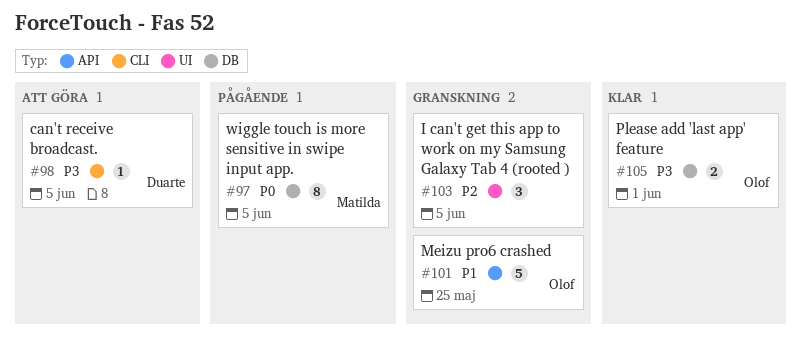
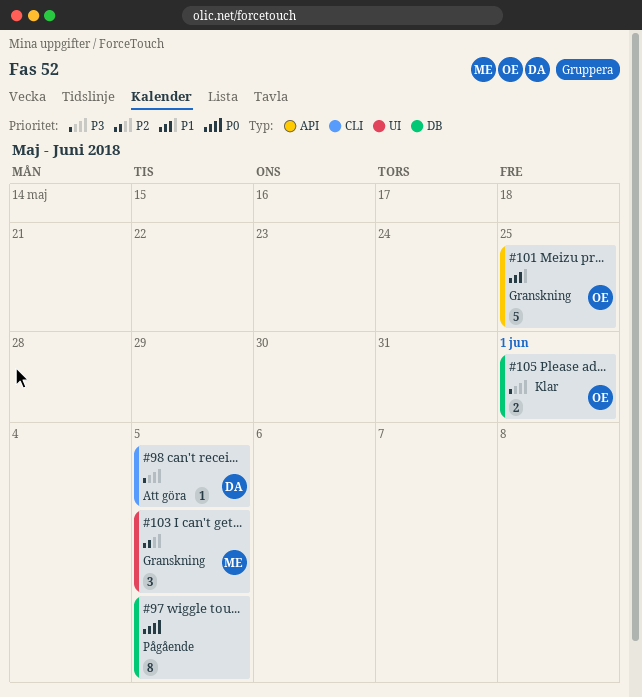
#97, owner: Matilda -> none
#103, owner: none -> Matilda

